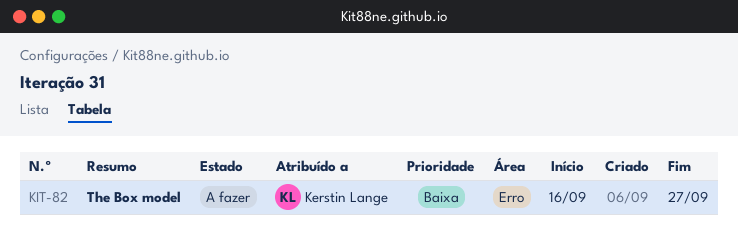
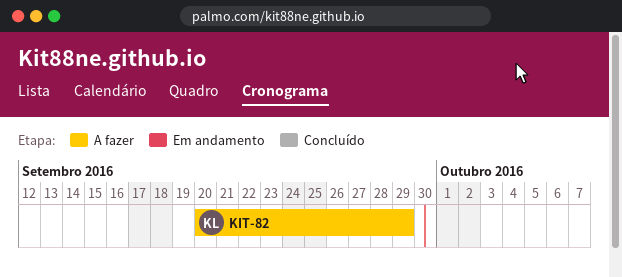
KIT-82, start: Sep 16 -> Sep 20
KIT-82, due: Sep 27 -> Sep 29

